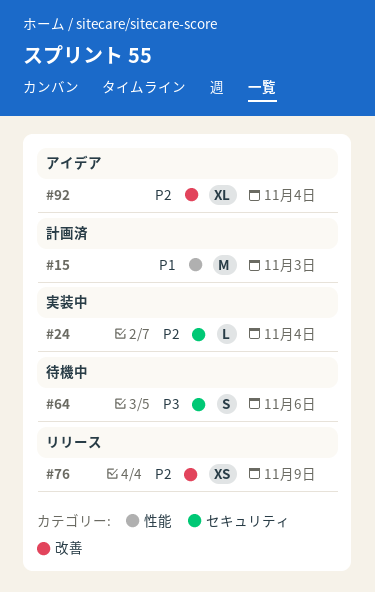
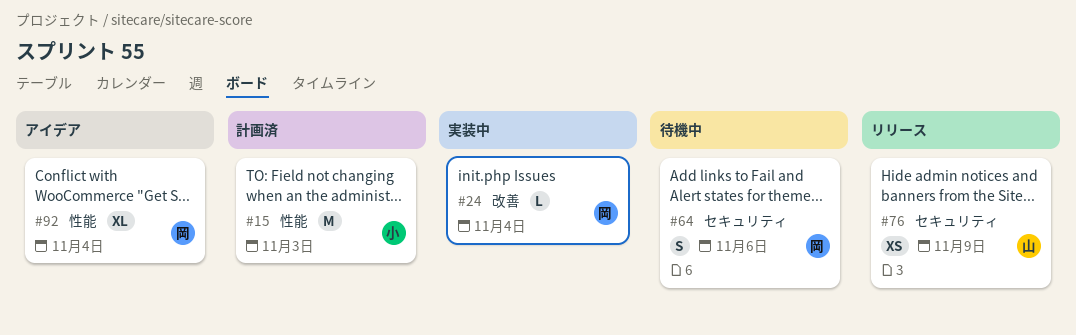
#24, label: セキュリティ -> 改善
#76, label: 改善 -> セキュリティ
#92, label: 改善 -> 性能

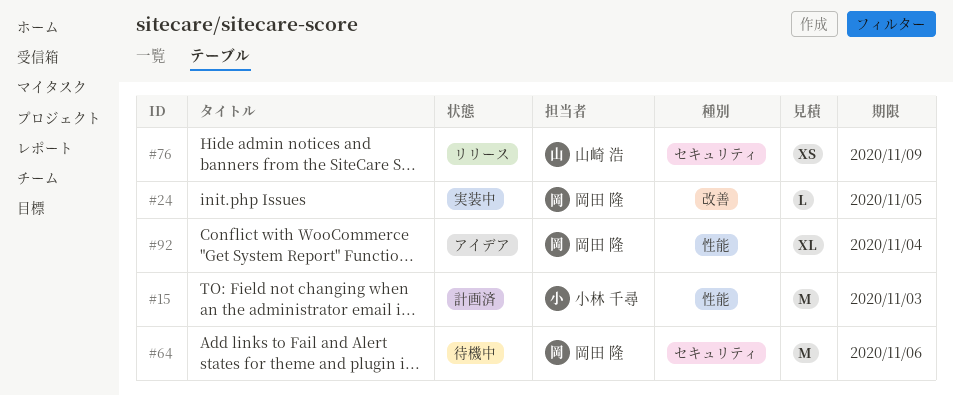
#24, due: Nov 4 -> Nov 5
#64, estimate: S -> M

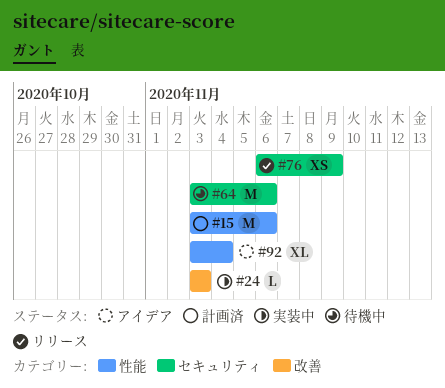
#15, due: Nov 3 -> Nov 6
#24, due: Nov 5 -> Nov 3

